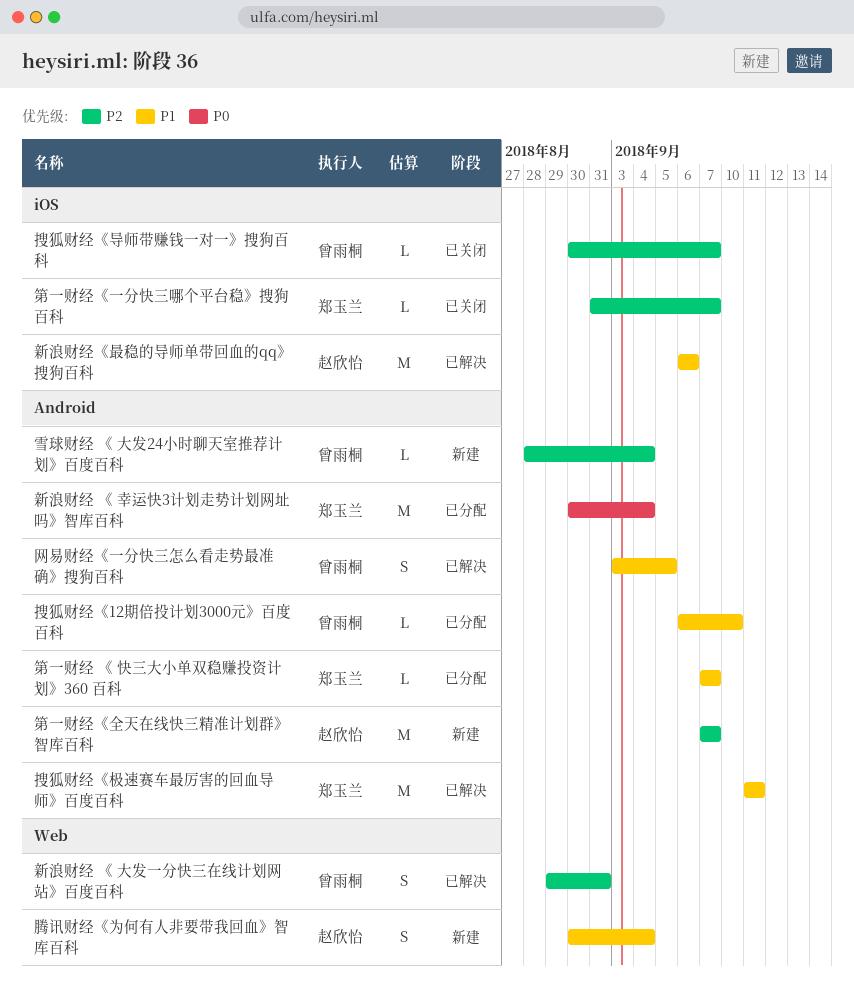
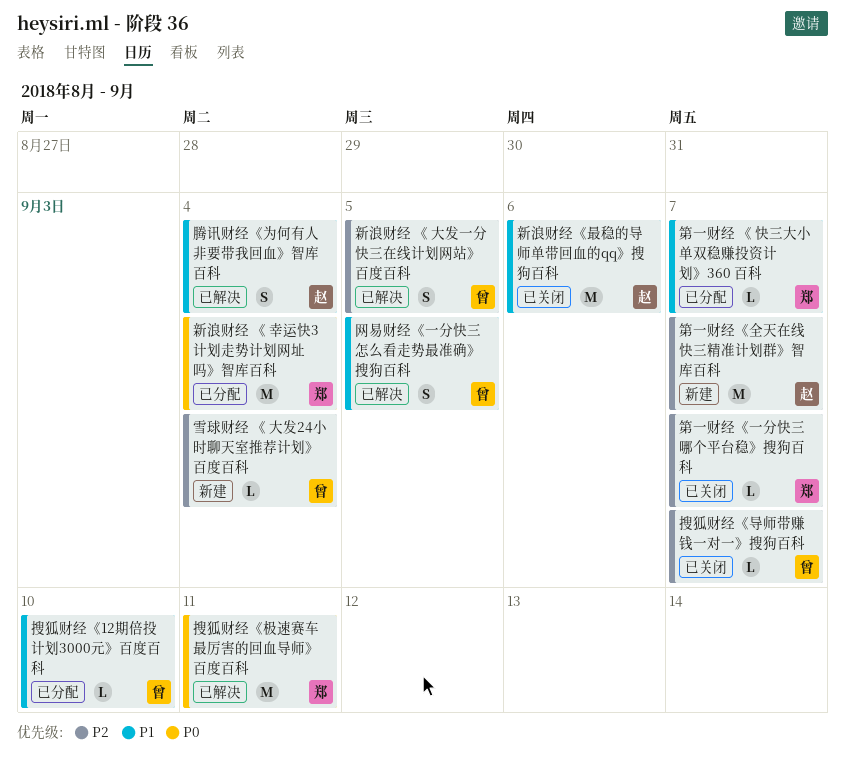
搜狐财经《极速赛车最厉害的回血导师》百度百科, priority: P1 -> P0
新浪财经 《 大发一分快三在线计划网站》百度百科, due: Aug 31 -> Sep 5
新浪财经《最稳的导师单带回血的qq》搜狗百科, status: 已解决 -> 已关闭
腾讯财经《为何有人非要带我回血》智库百科, status: 新建 -> 已解决

